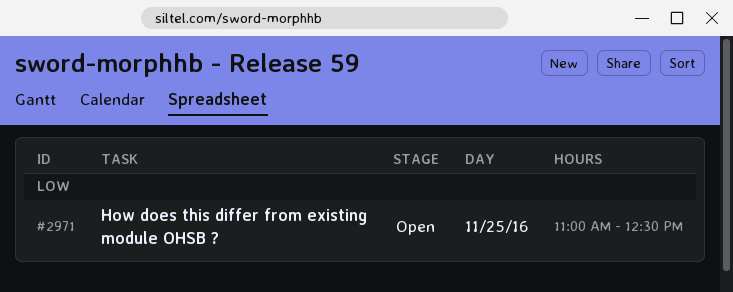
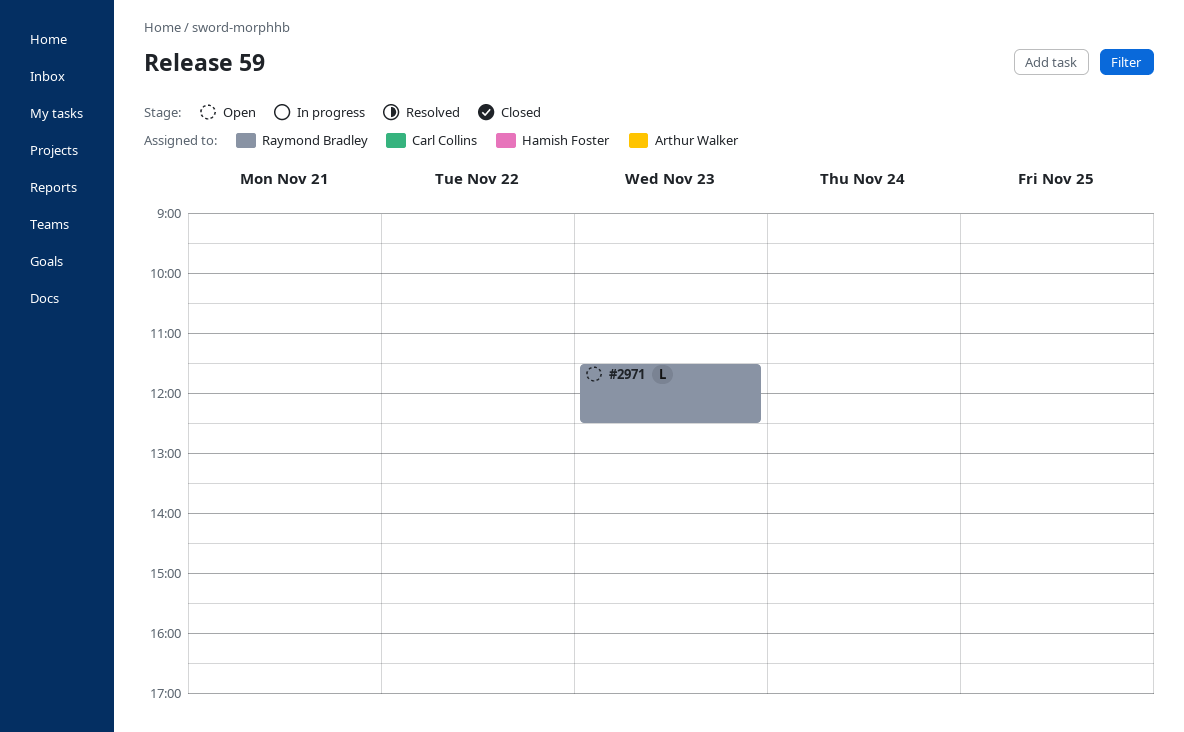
#2971, day: Nov 25 -> Nov 23
#2971, begins: 11:00 -> 11:30

